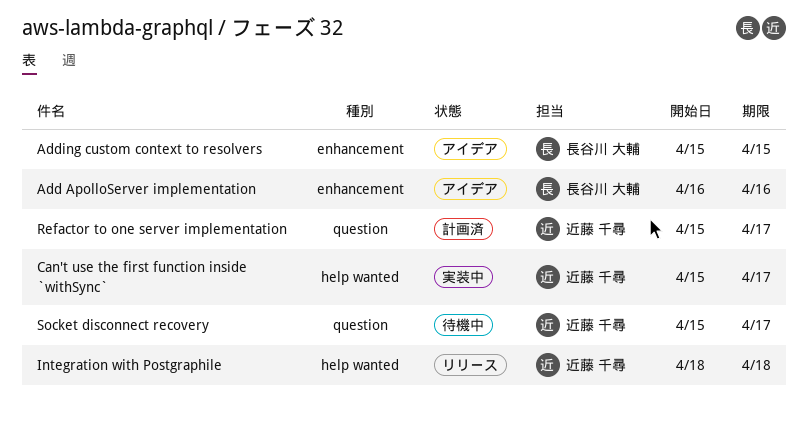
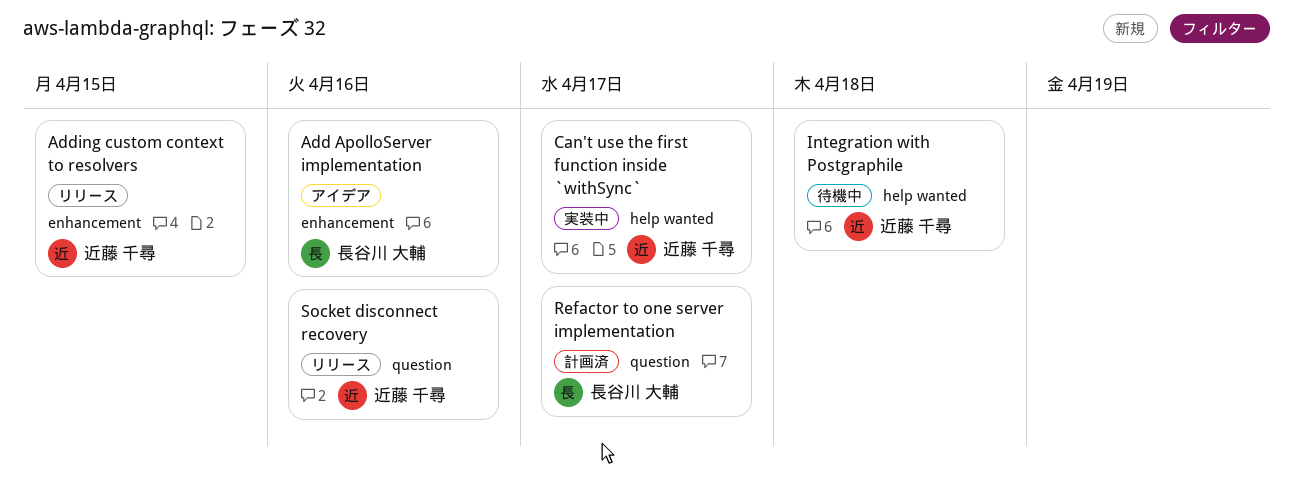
Adding custom context to resolvers, status: アイデア -> リリース
Adding custom context to resolvers, owner: 長谷川 大輔 -> 近藤 千尋
Integration with Postgraphile, status: リリース -> 待機中
Refactor to one server implementation, owner: 近藤 千尋 -> 長谷川 大輔
Socket disconnect recovery, status: 待機中 -> リリース
Socket disconnect recovery, due: Apr 17 -> Apr 16

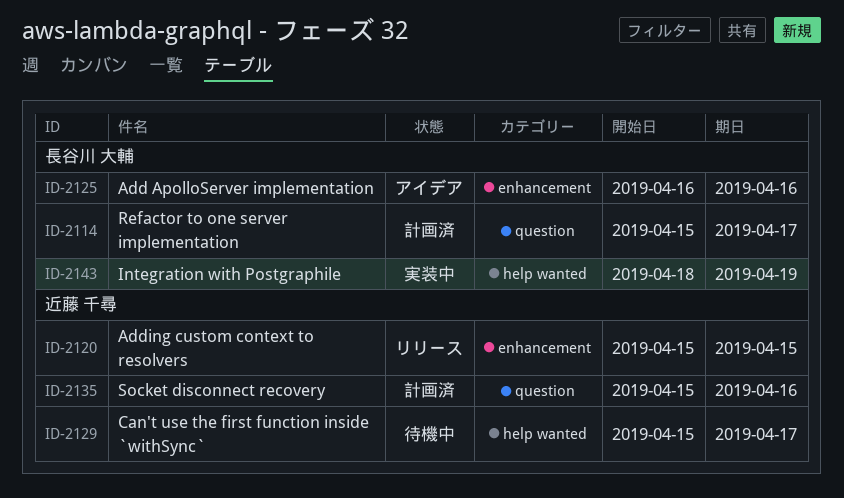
Can't use the first function inside `withSync`, status: 実装中 -> 待機中
Integration with Postgraphile, status: 待機中 -> 実装中
Integration with Postgraphile, owner: 近藤 千尋 -> 長谷川 大輔
Integration with Postgraphile, due: Apr 18 -> Apr 19
Socket disconnect recovery, status: リリース -> 計画済

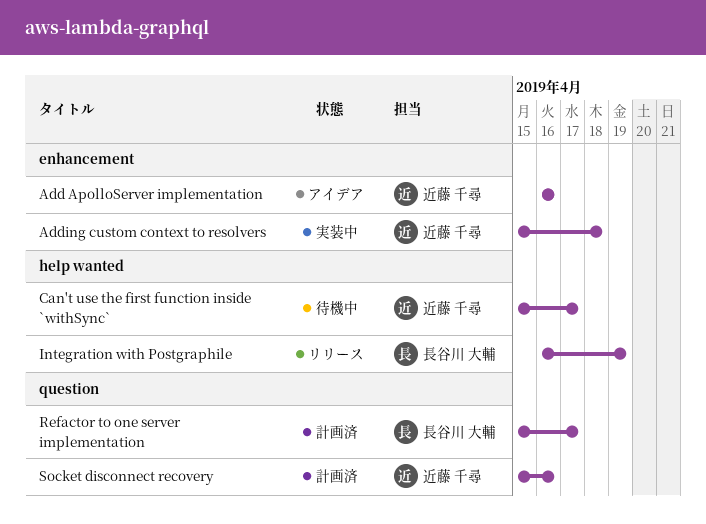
Add ApolloServer implementation, owner: 長谷川 大輔 -> 近藤 千尋
Adding custom context to resolvers, status: リリース -> 実装中
Adding custom context to resolvers, due: Apr 15 -> Apr 18
Integration with Postgraphile, status: 実装中 -> リリース
Integration with Postgraphile, start: Apr 18 -> Apr 16

